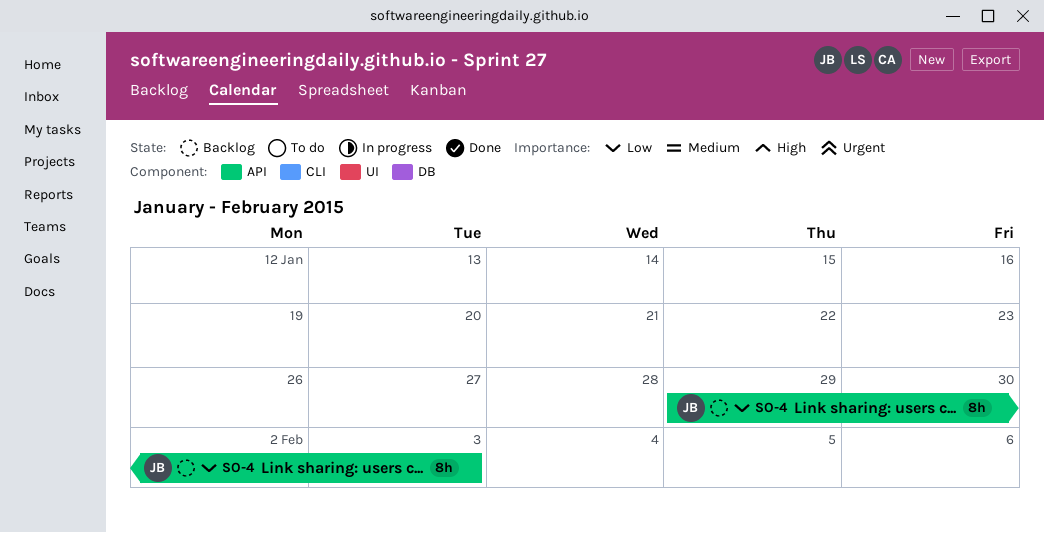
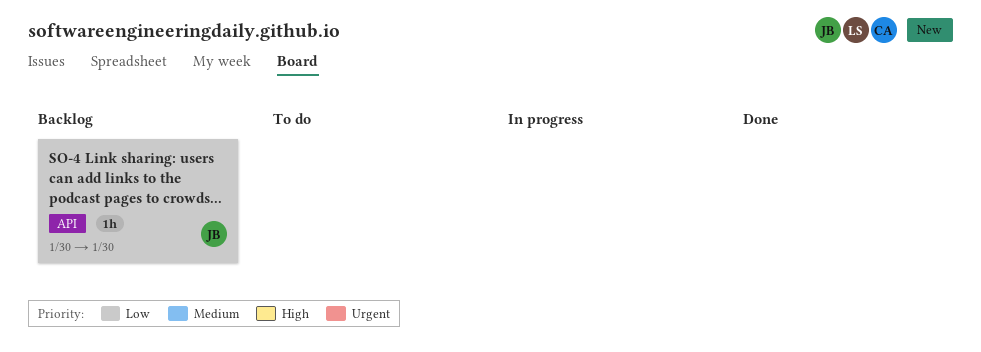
SO-4, estimate: 8h -> 1h
SO-4, start: Jan 29 -> Jan 30
SO-4, due: Feb 3 -> Jan 30

